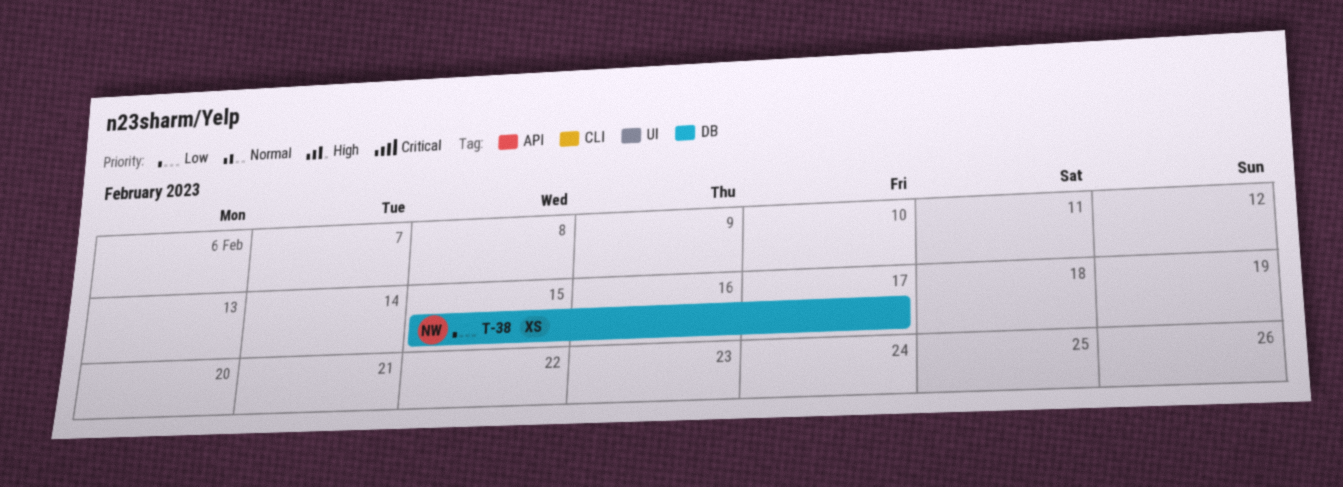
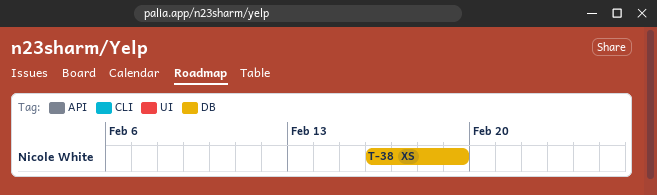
T-38, start: Feb 15 -> Feb 16
T-38, due: Feb 17 -> Feb 19

